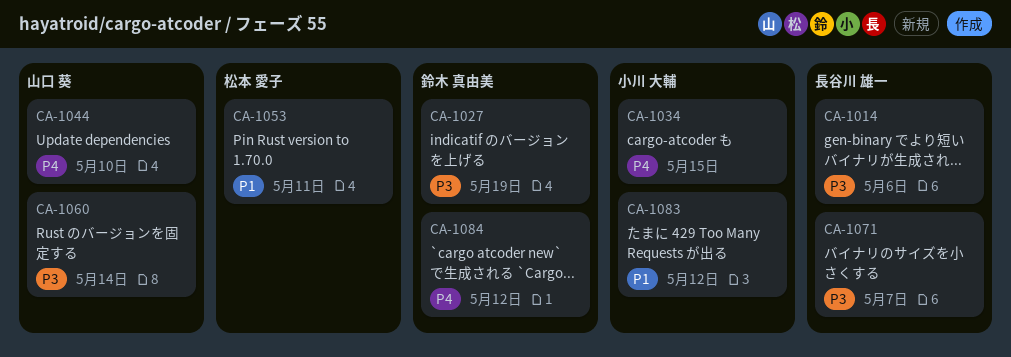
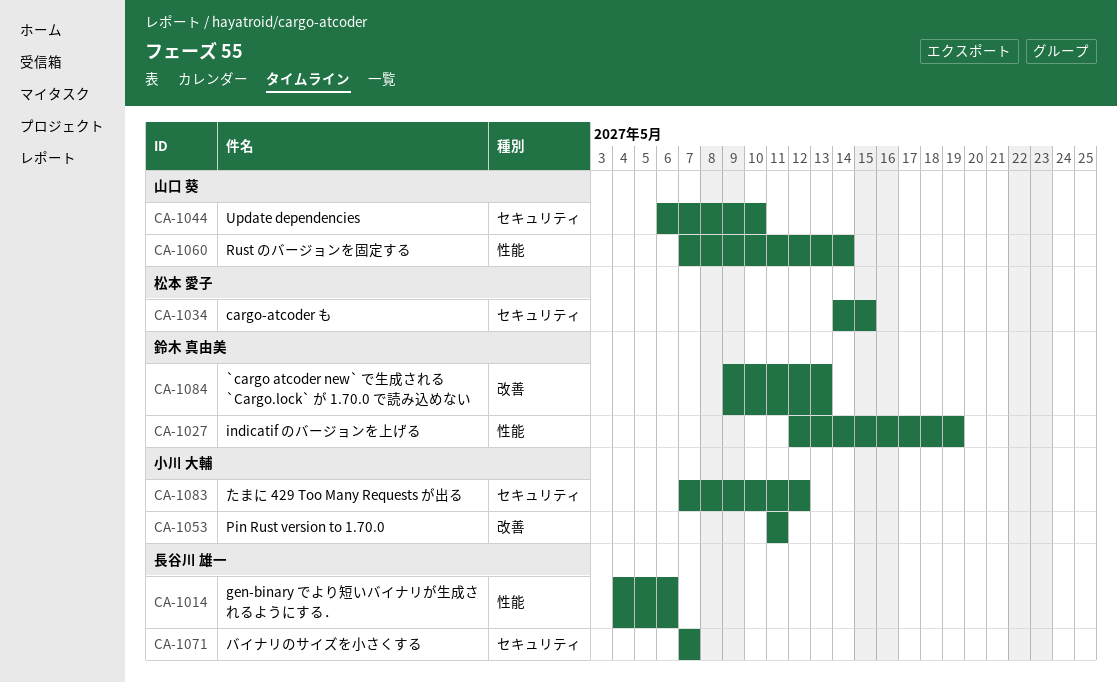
CA-1034, owner: 小川 大輔 -> 松本 愛子
CA-1053, owner: 松本 愛子 -> 小川 大輔
CA-1084, due: May 12 -> May 13

